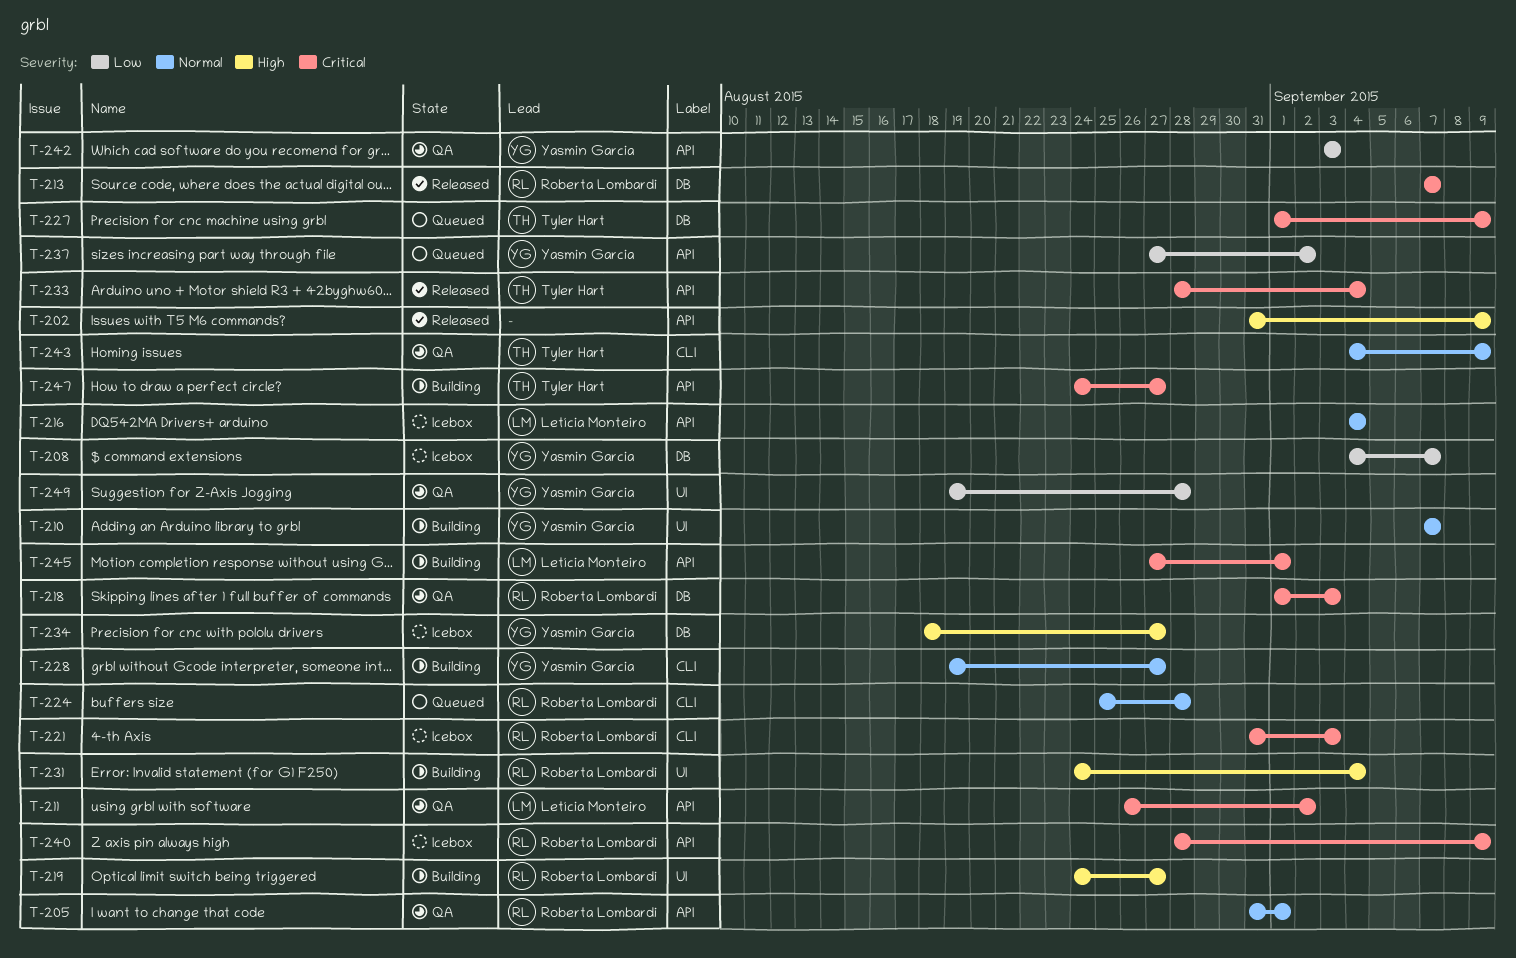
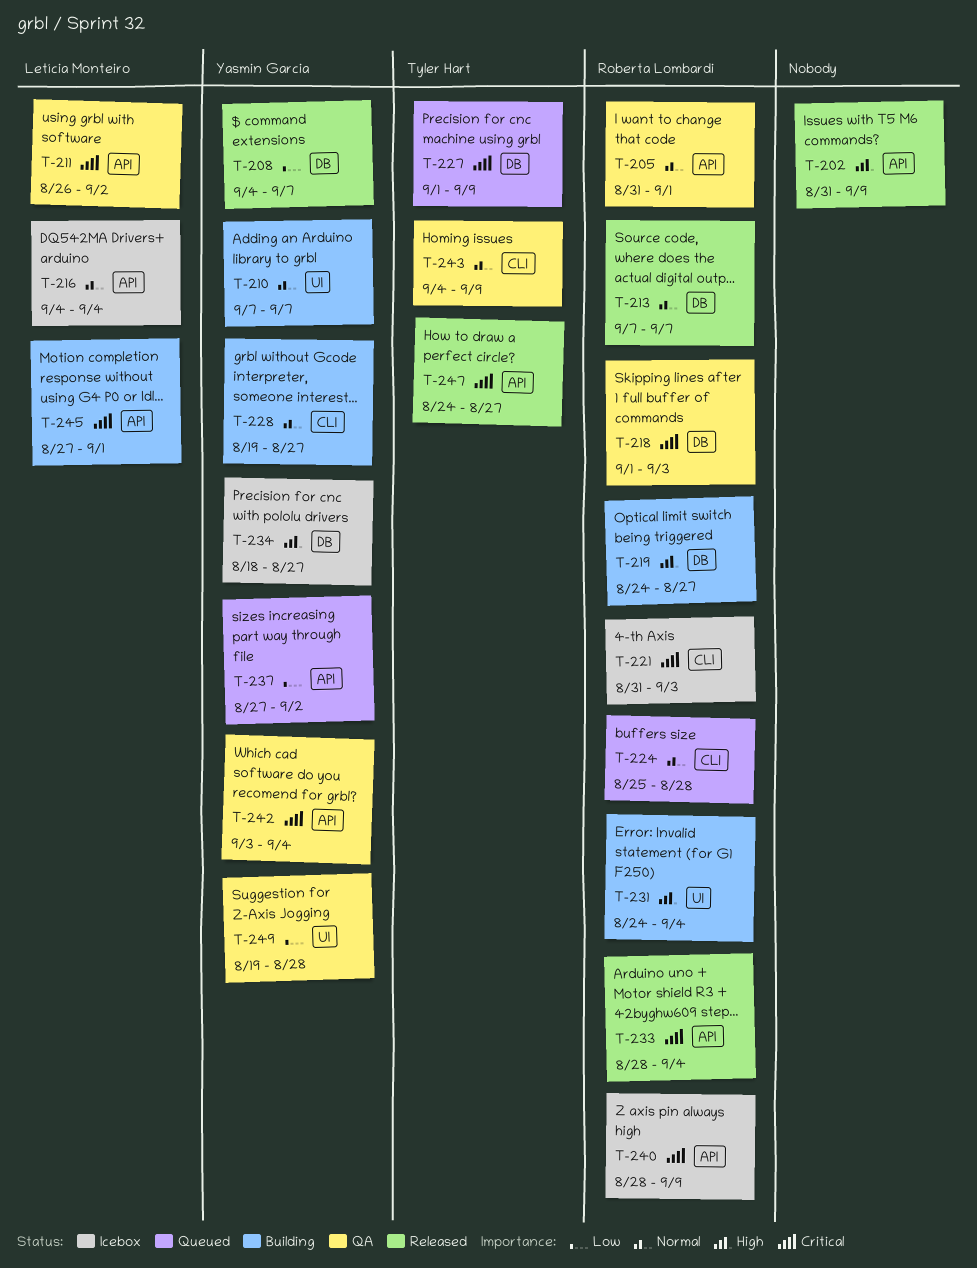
T-208, status: Icebox -> Released
T-213, priority: Critical -> Normal
T-219, label: UI -> DB
T-233, owner: Tyler Hart -> Roberta Lombardi
T-242, priority: Low -> Critical
T-242, due: Sep 3 -> Sep 4
T-247, status: Building -> Released

